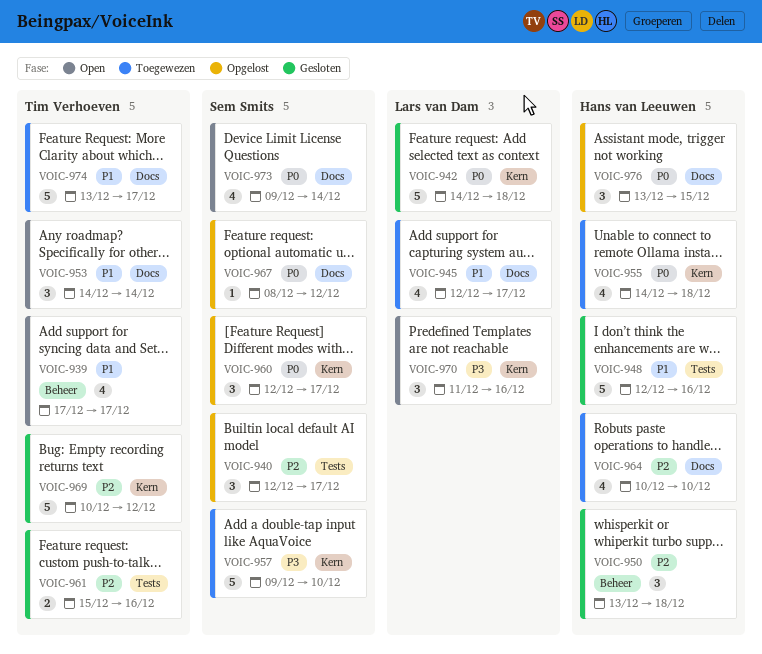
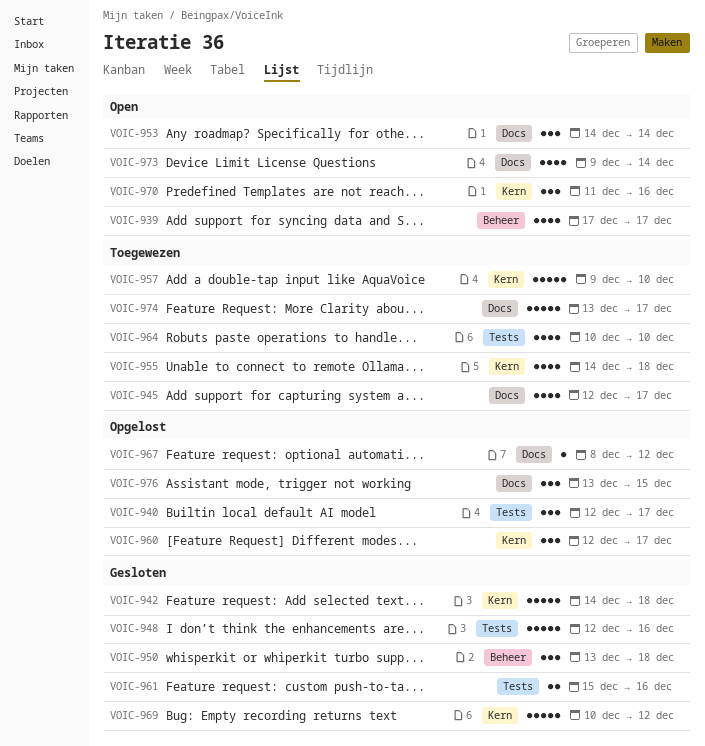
VOIC-964, label: Docs -> Tests

